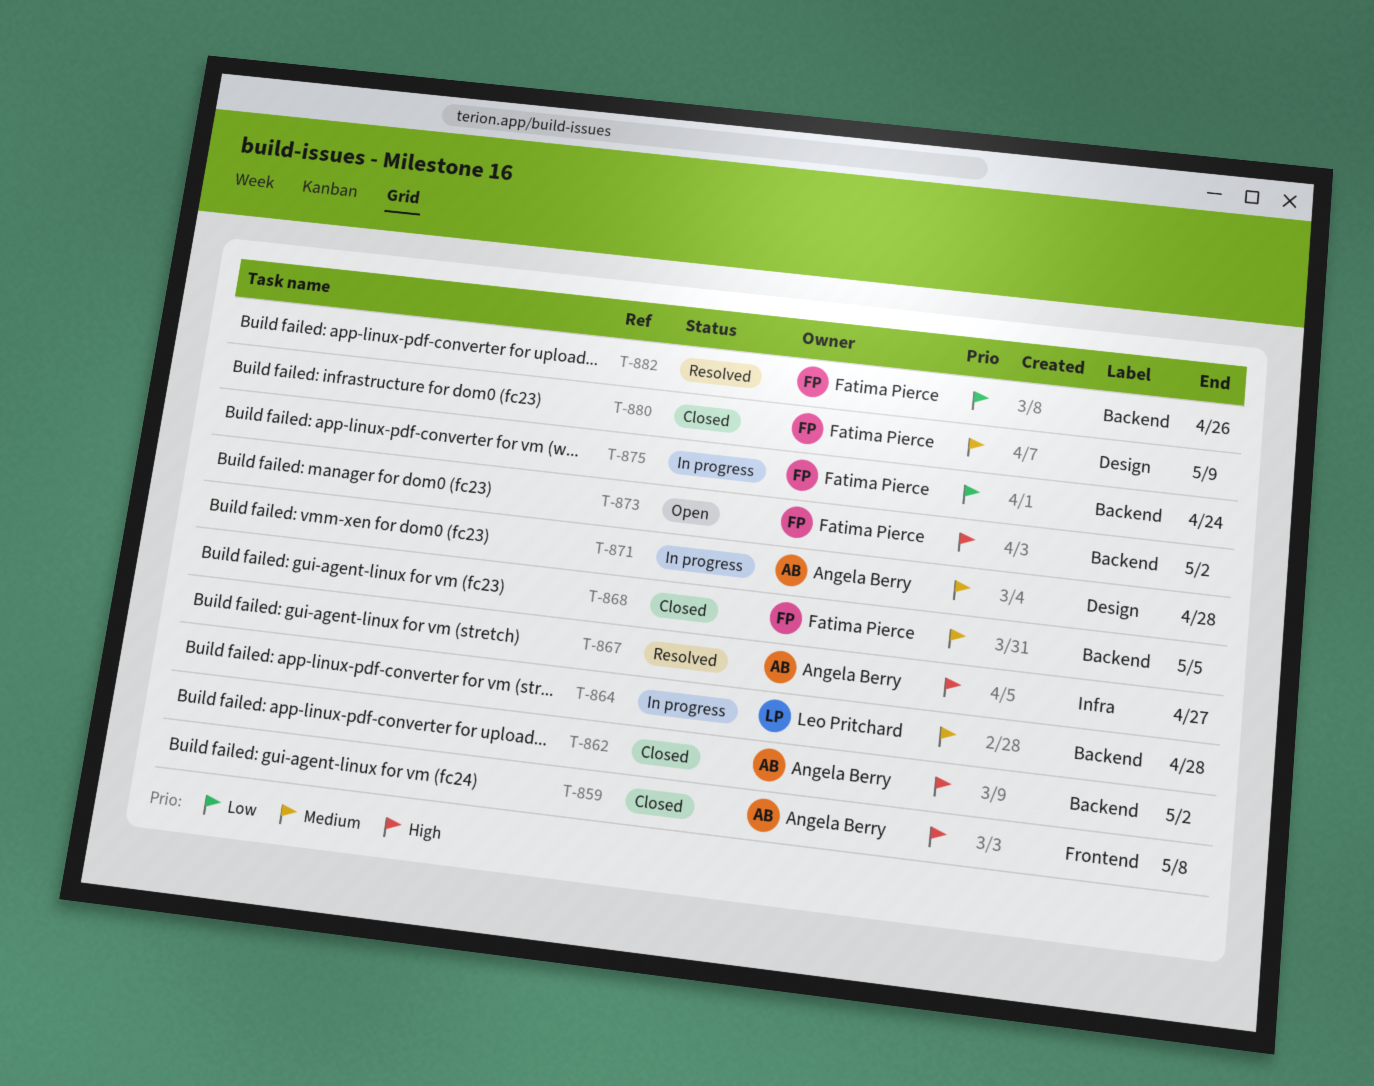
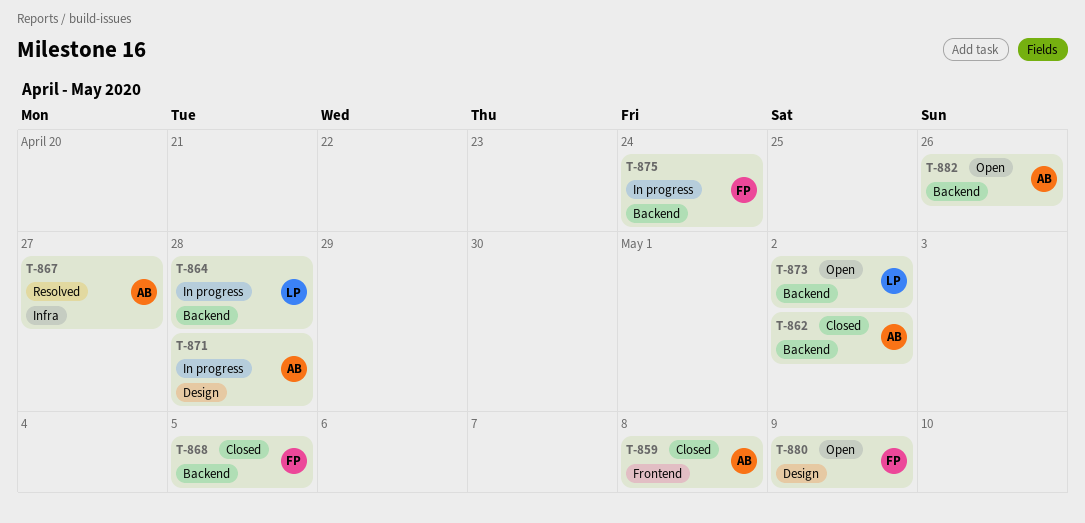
T-873, owner: Fatima Pierce -> Leo Pritchard
T-880, status: Closed -> Open
T-882, status: Resolved -> Open
T-882, owner: Fatima Pierce -> Angela Berry

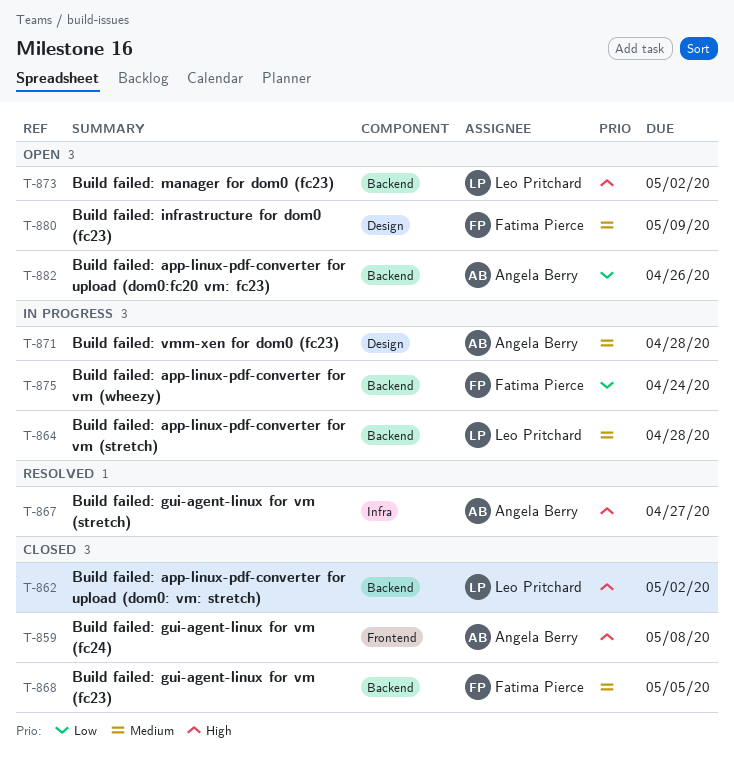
T-862, owner: Angela Berry -> Leo Pritchard

